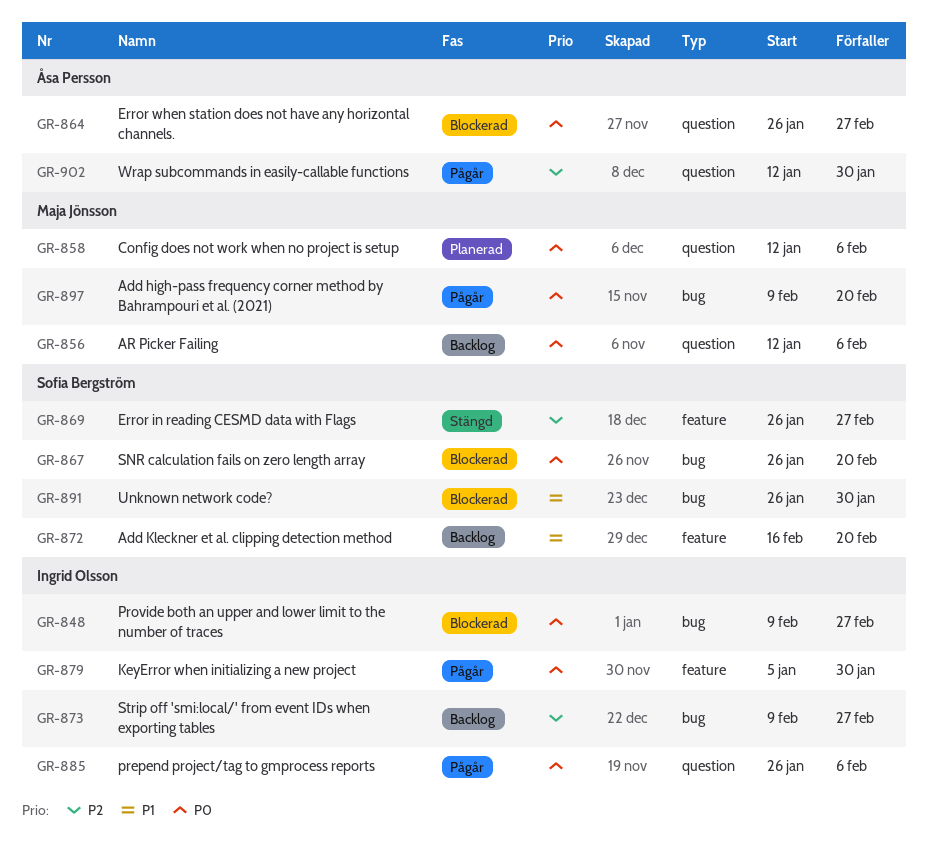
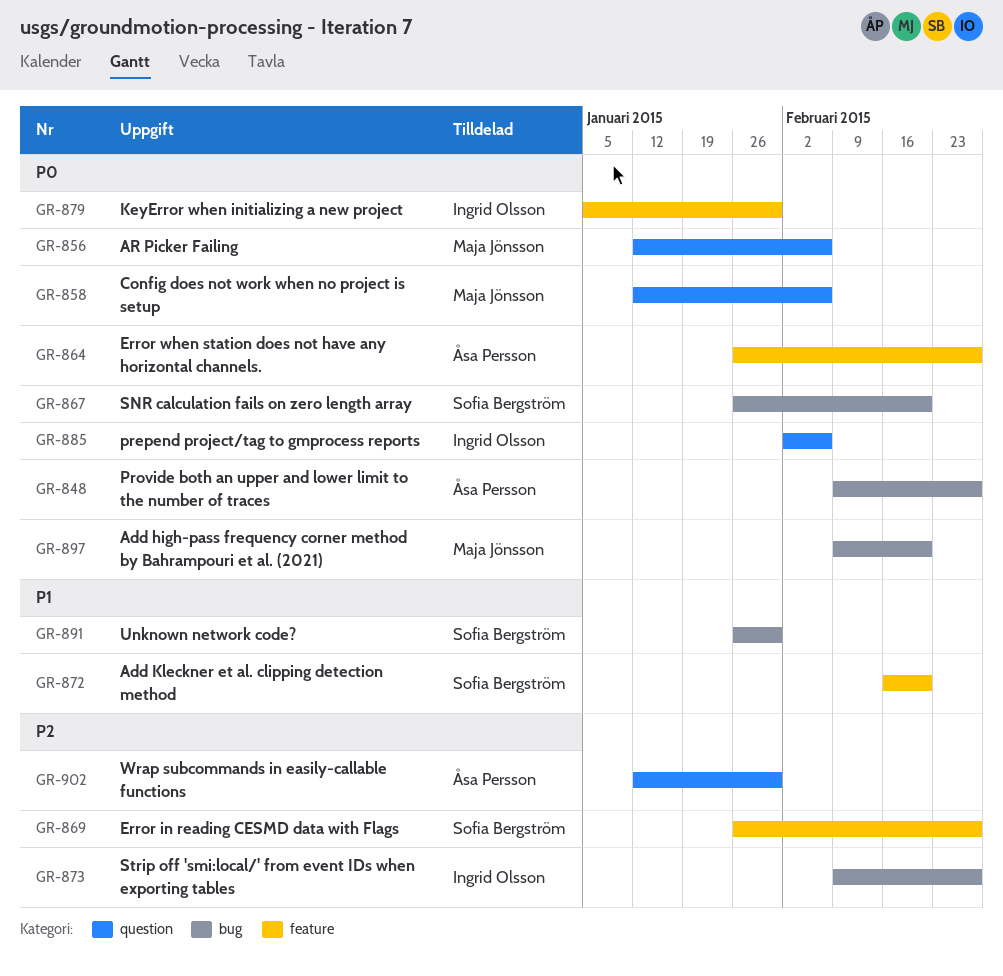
GR-848, owner: Ingrid Olsson -> Åsa Persson
GR-864, label: question -> feature
GR-885, start: Jan 26 -> Feb 2

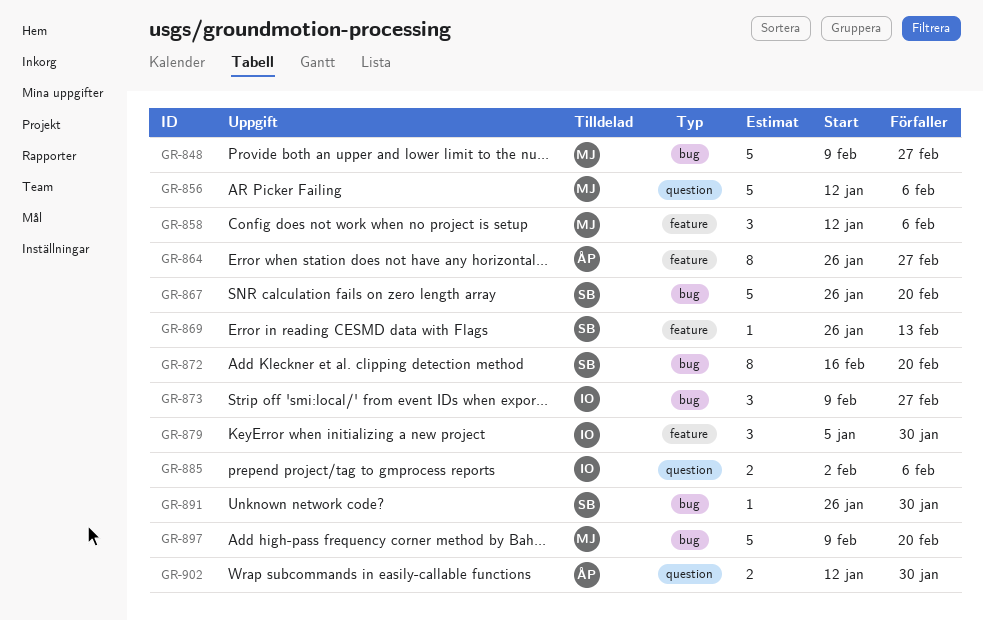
GR-848, owner: Åsa Persson -> Maja Jönsson
GR-858, label: question -> feature
GR-869, due: Feb 27 -> Feb 13
GR-872, label: feature -> bug

